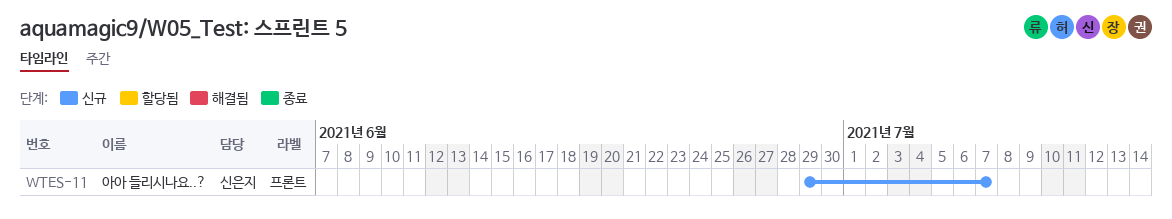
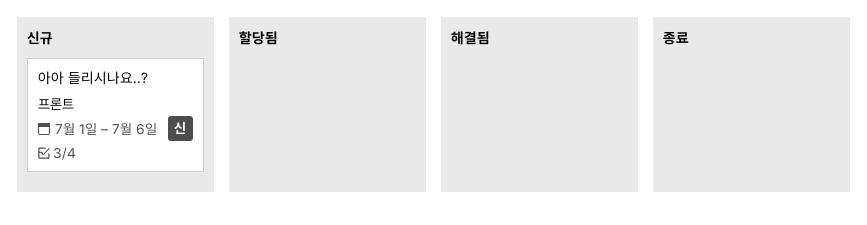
아아 들리시나요..?, start: Jun 29 -> Jul 1
아아 들리시나요..?, due: Jul 7 -> Jul 6

